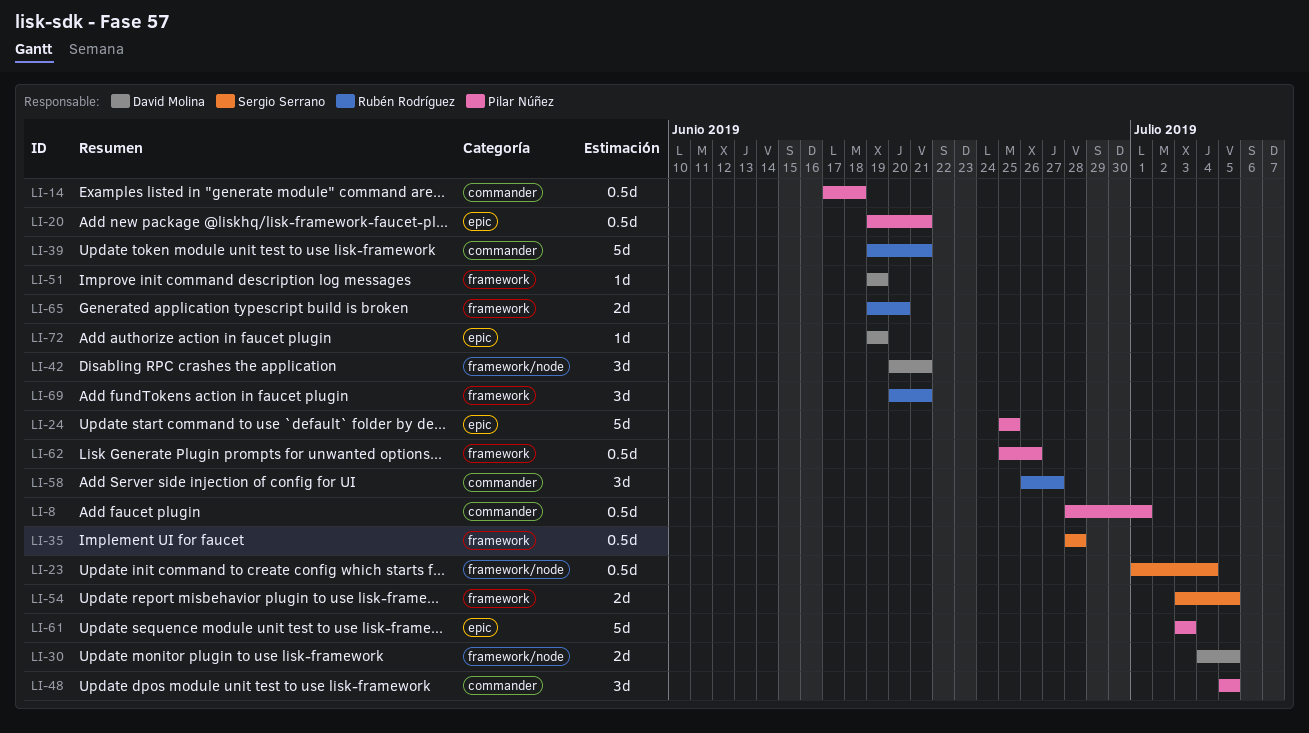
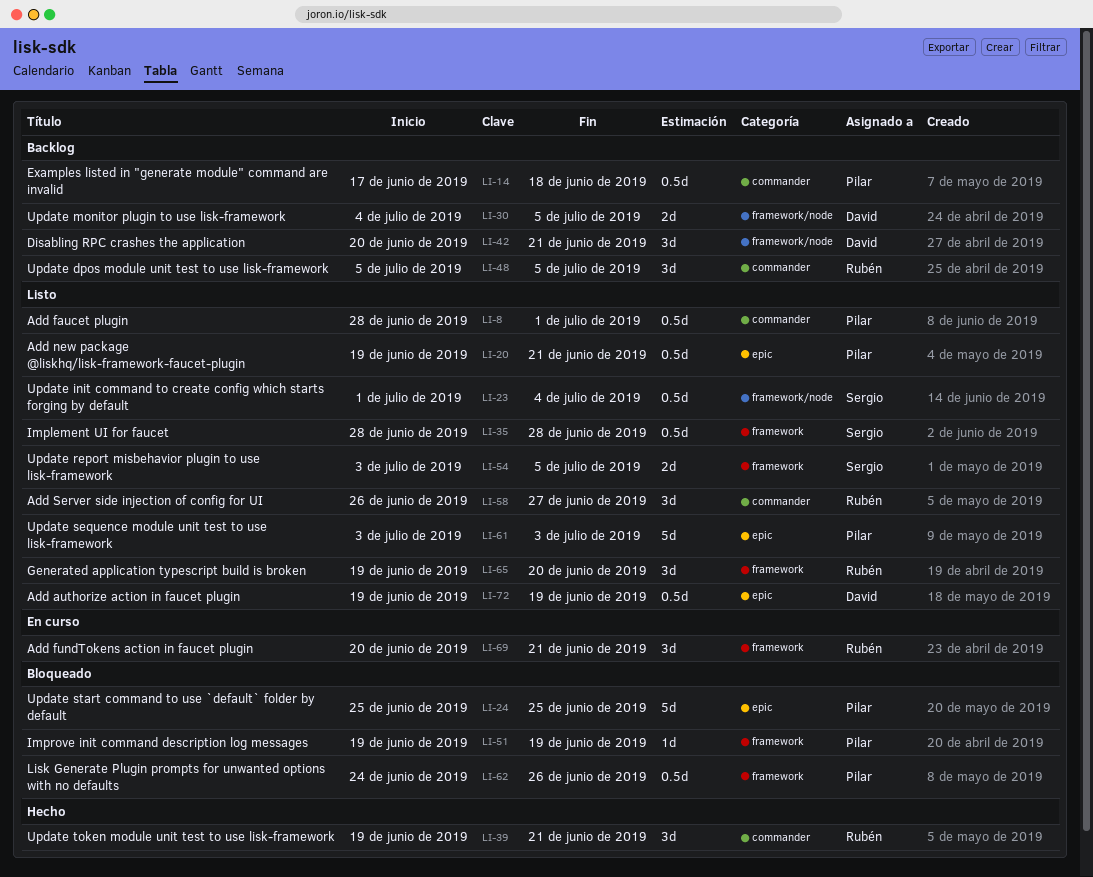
LI-39, estimate: 5d -> 3d
LI-48, owner: Pilar Núñez -> Rubén Rodríguez
LI-51, owner: David Molina -> Pilar Núñez
LI-62, start: Jun 25 -> Jun 24
LI-65, estimate: 2d -> 3d
LI-72, estimate: 1d -> 0.5d

